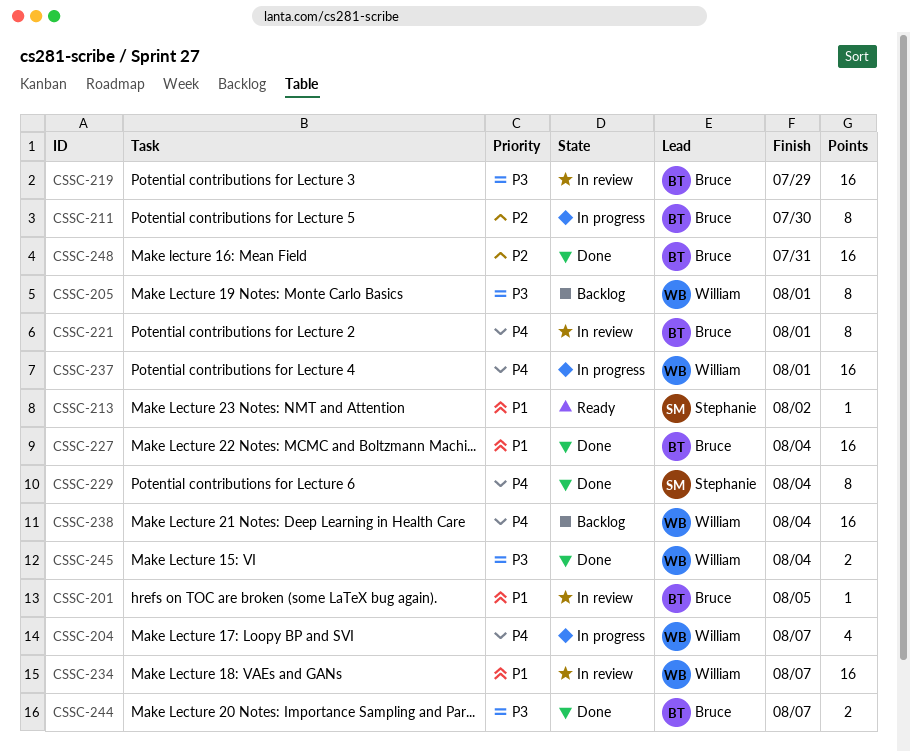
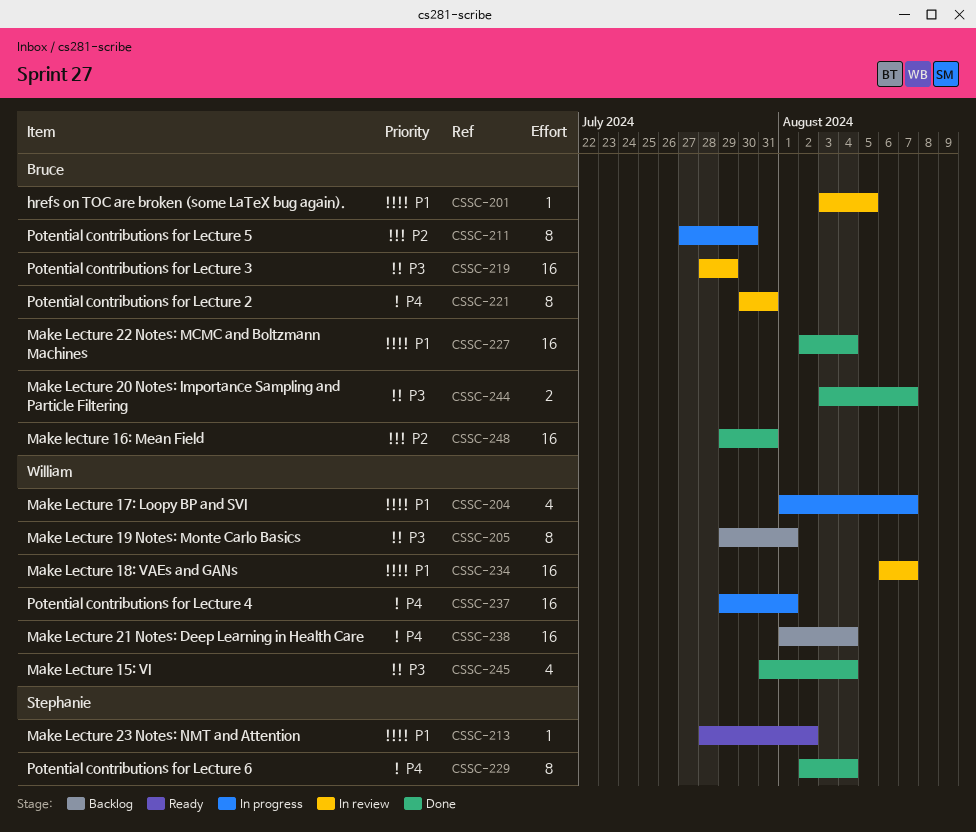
CSSC-204, priority: P4 -> P1
CSSC-221, due: Aug 1 -> Jul 31
CSSC-245, estimate: 2 -> 4

